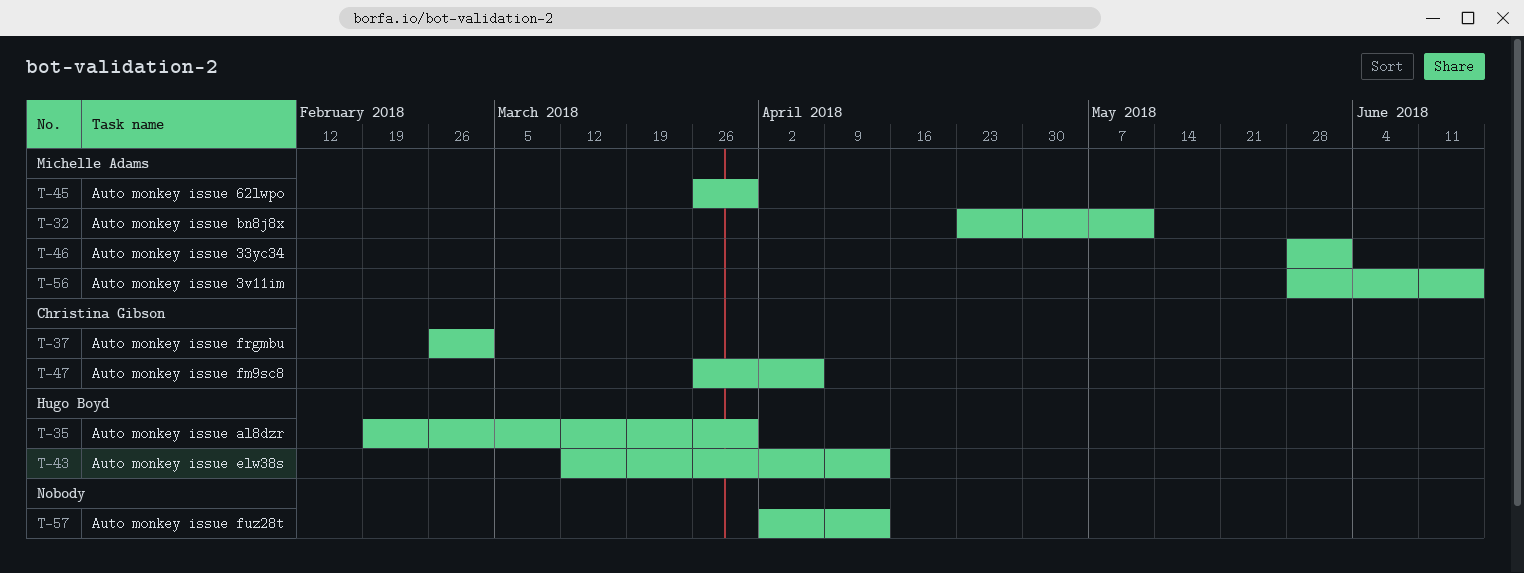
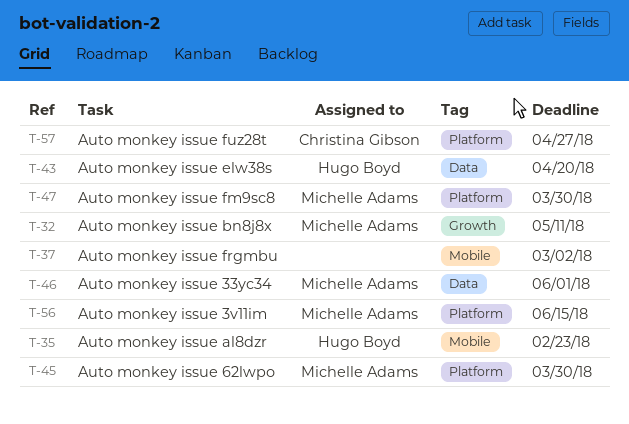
T-35, due: Mar 30 -> Feb 23
T-37, owner: Christina Gibson -> none
T-43, due: Apr 13 -> Apr 20
T-47, owner: Christina Gibson -> Michelle Adams
T-47, due: Apr 6 -> Mar 30
T-57, owner: none -> Christina Gibson
T-57, due: Apr 13 -> Apr 27

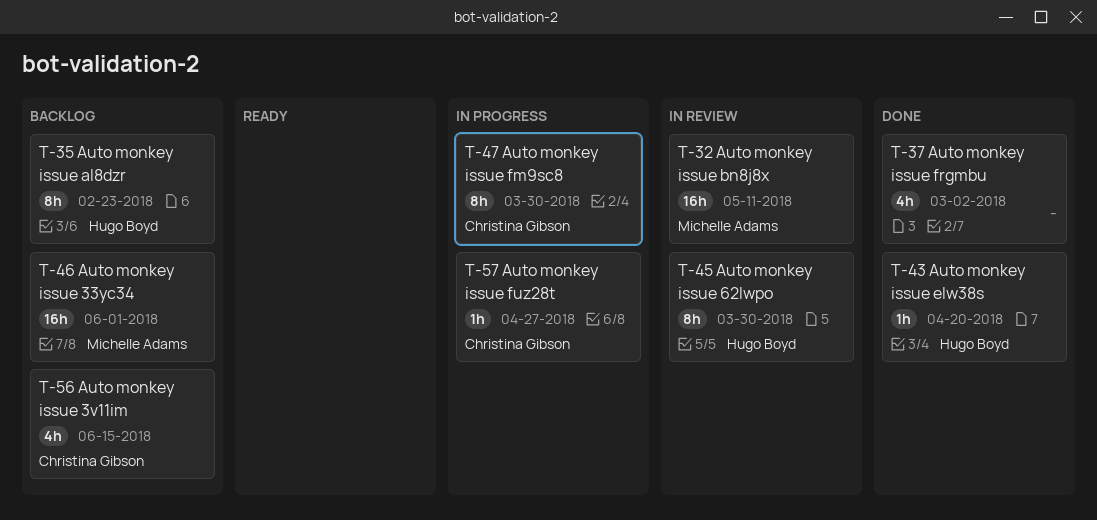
T-45, owner: Michelle Adams -> Hugo Boyd
T-47, owner: Michelle Adams -> Christina Gibson
T-56, owner: Michelle Adams -> Christina Gibson

